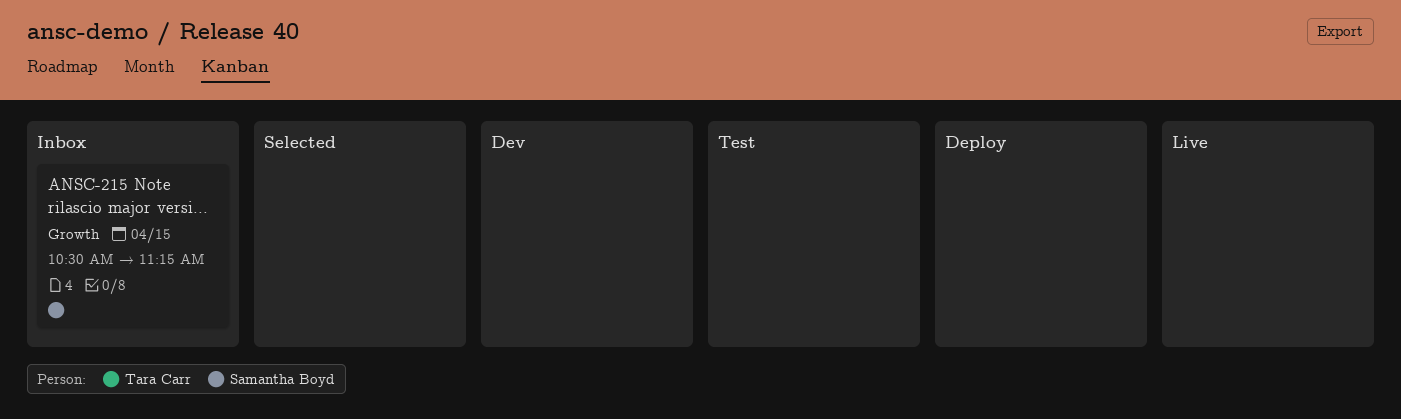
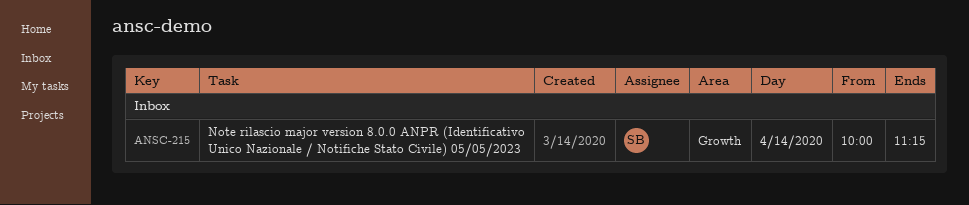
ANSC-215, day: Apr 15 -> Apr 14
ANSC-215, begins: 10:30 -> 10:00

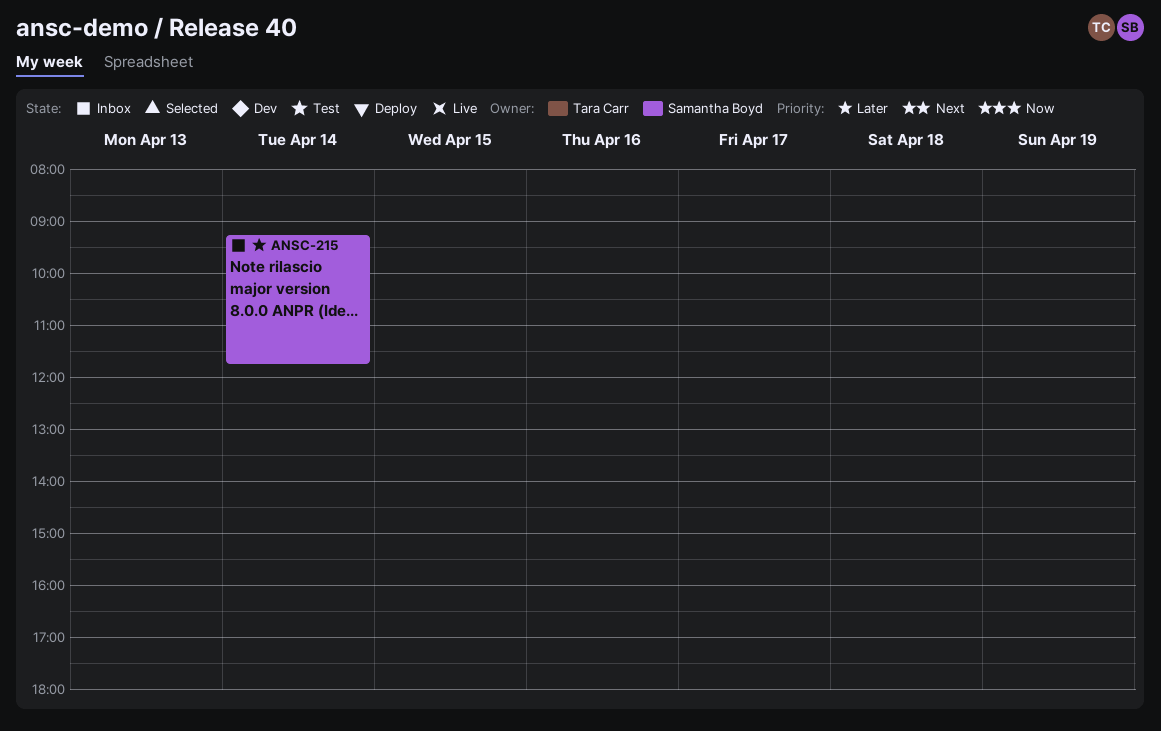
ANSC-215, begins: 10:00 -> 09:15
ANSC-215, ends: 11:15 -> 11:45

